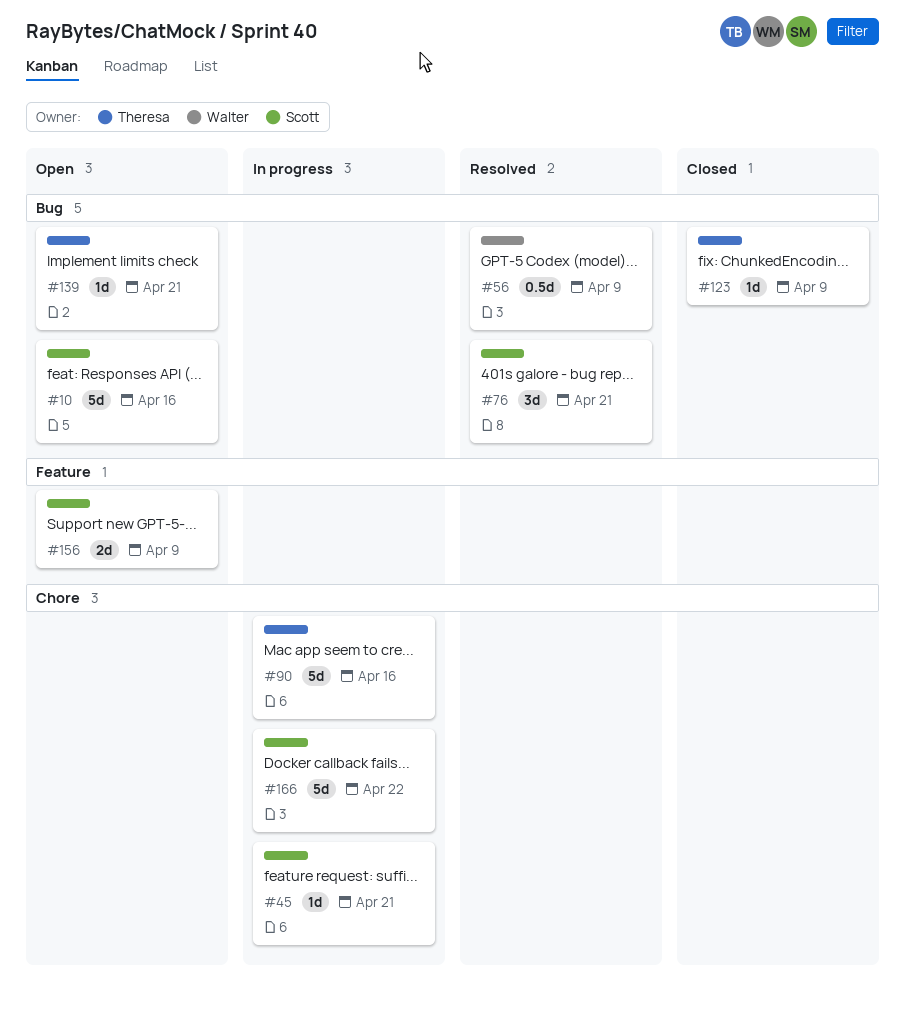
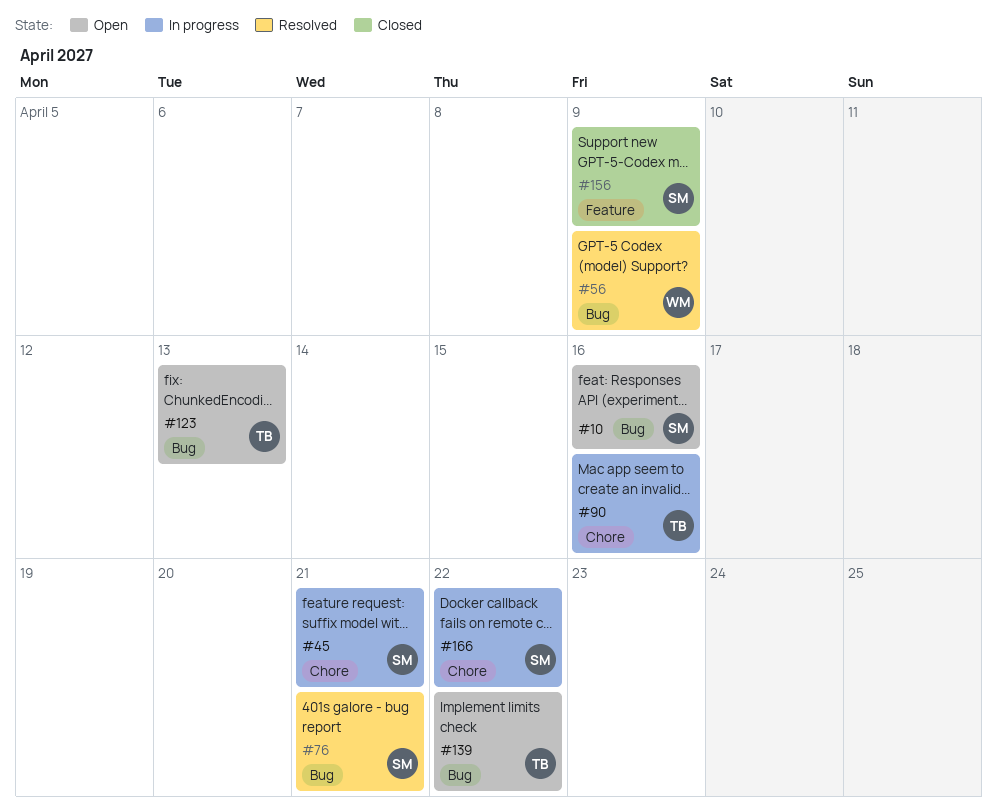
#123, status: Closed -> Open
#123, due: Apr 9 -> Apr 13
#139, due: Apr 21 -> Apr 22
#156, status: Open -> Closed

